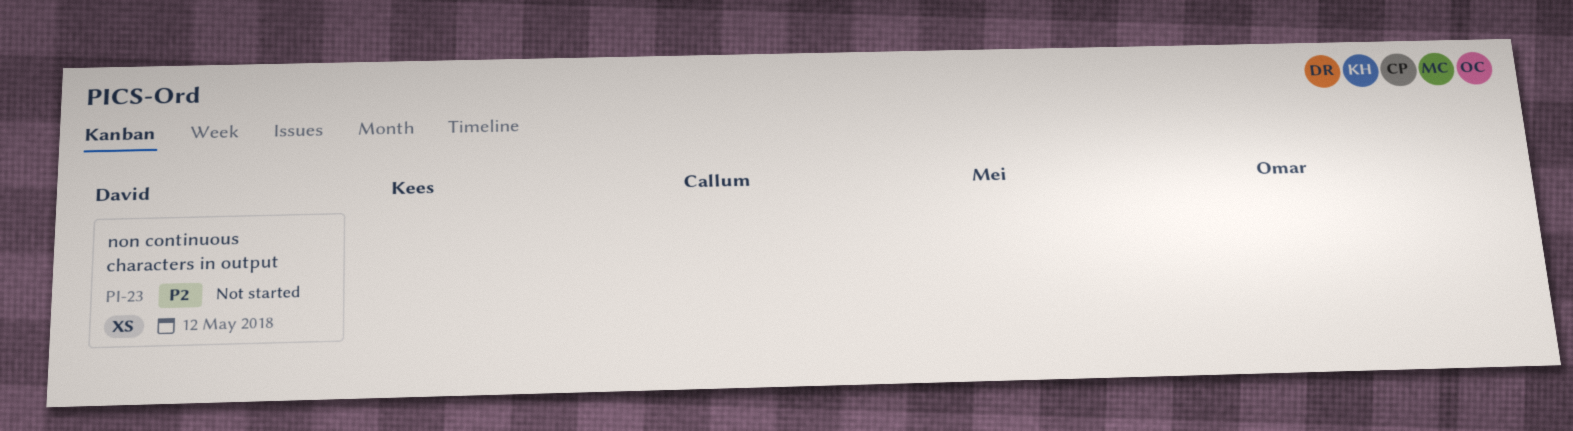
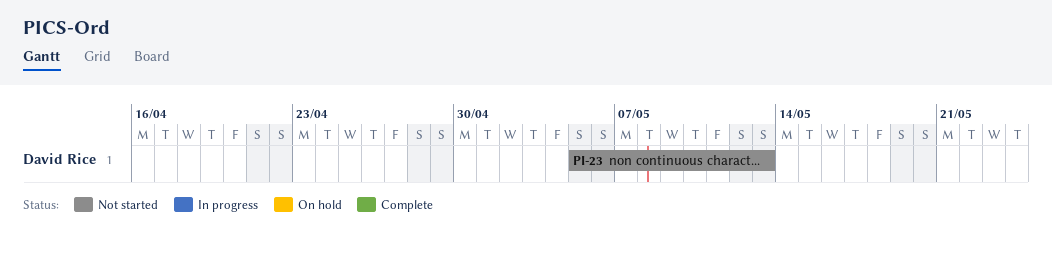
PI-23, due: May 12 -> May 13

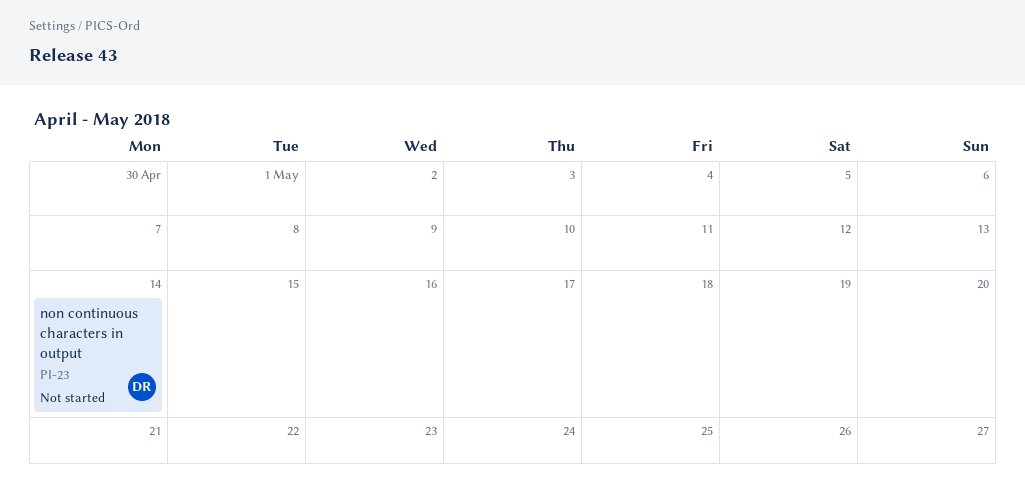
PI-23, due: May 13 -> May 14

